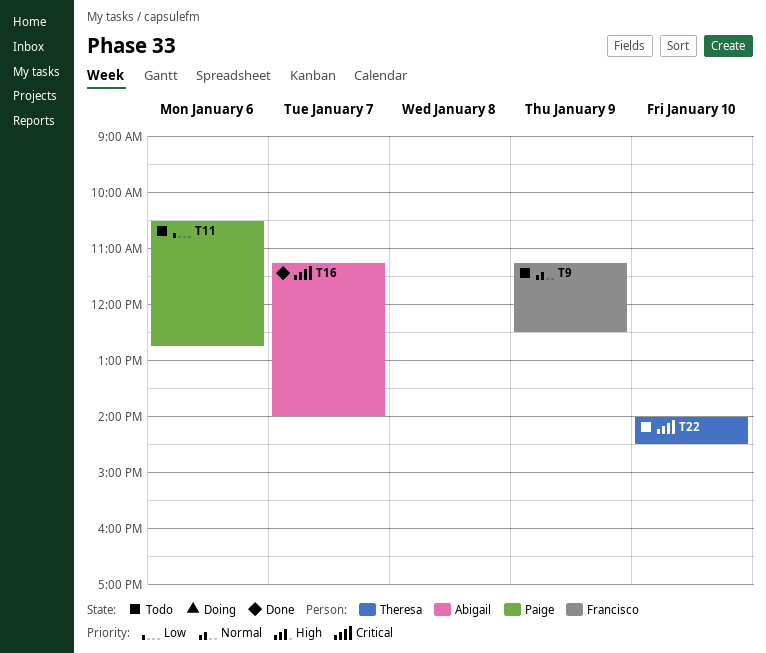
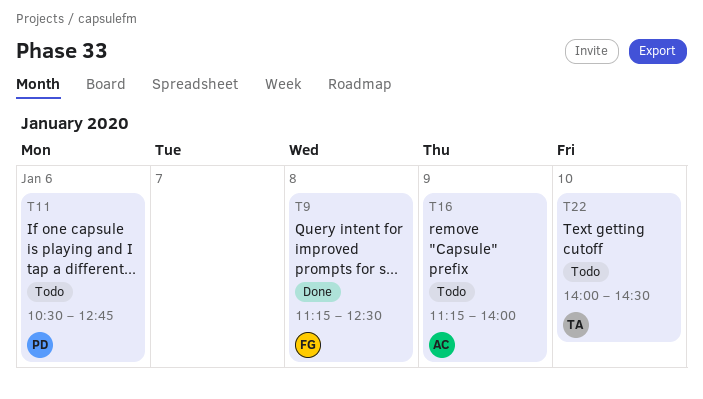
T9, status: Todo -> Done
T9, day: Jan 9 -> Jan 8
T16, status: Done -> Todo
T16, day: Jan 7 -> Jan 9

